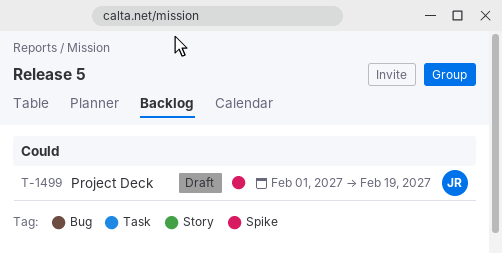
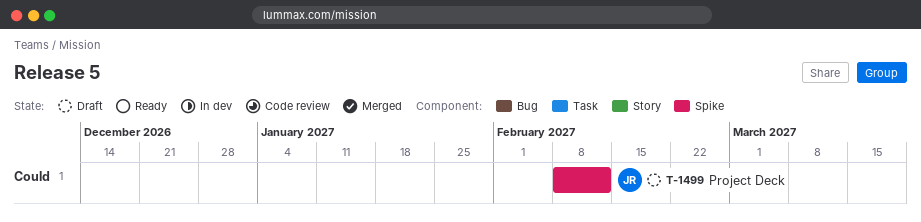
T-1499, start: Feb 1 -> Feb 8
T-1499, due: Feb 19 -> Feb 12

